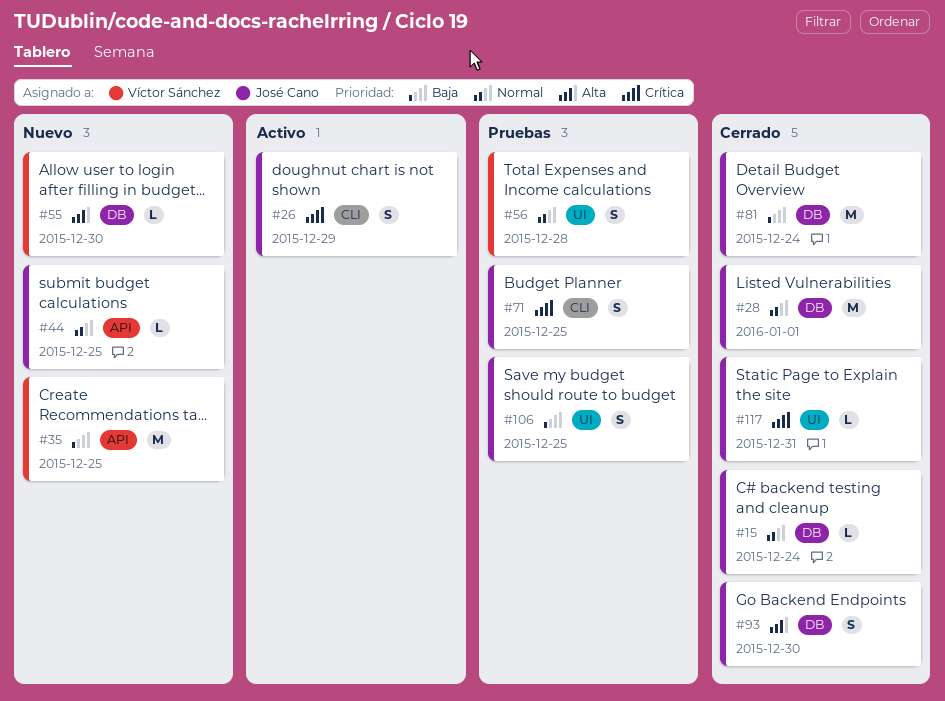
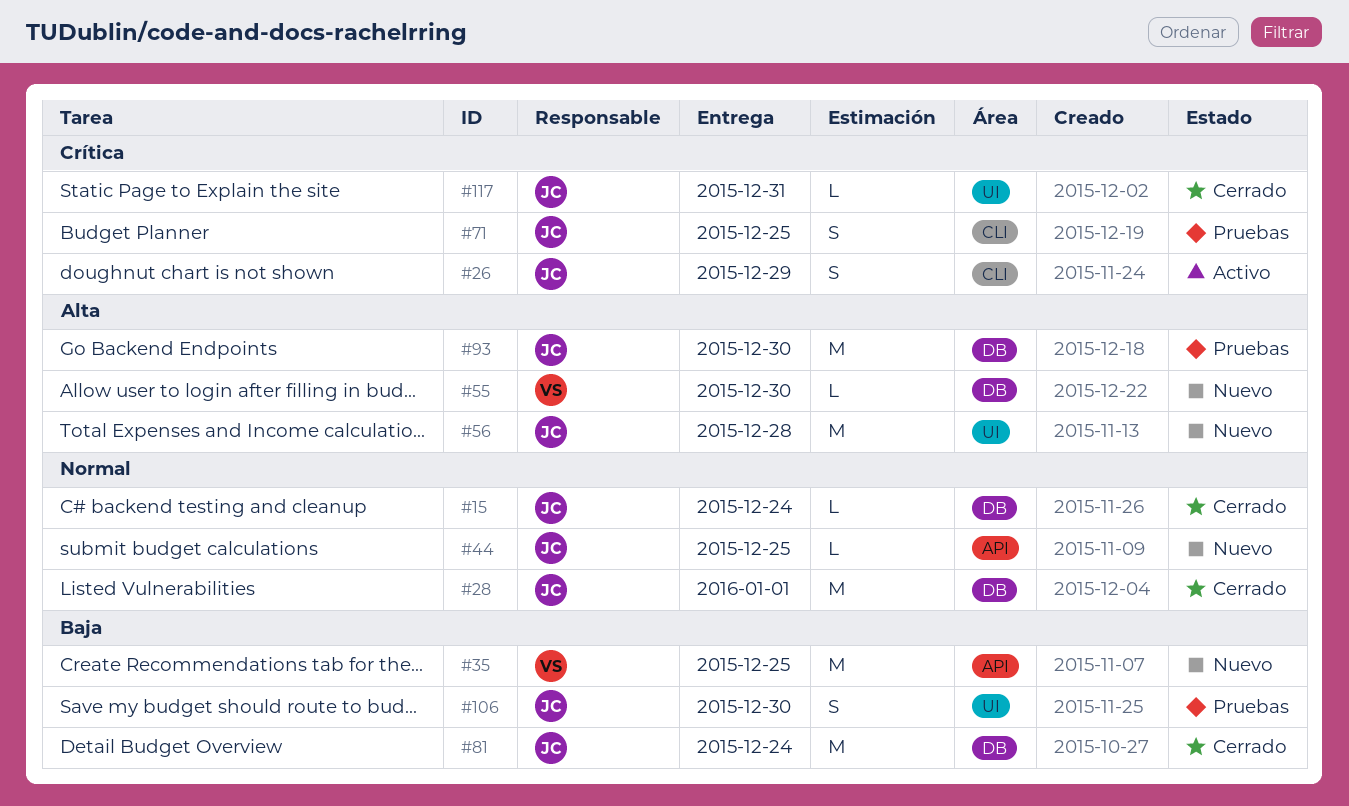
#56, status: Pruebas -> Nuevo
#56, owner: Víctor Sánchez -> José Cano
#56, priority: Normal -> Alta
#56, estimate: S -> M
#93, status: Cerrado -> Pruebas
#93, estimate: S -> M
#106, due: Dec 25 -> Dec 30

